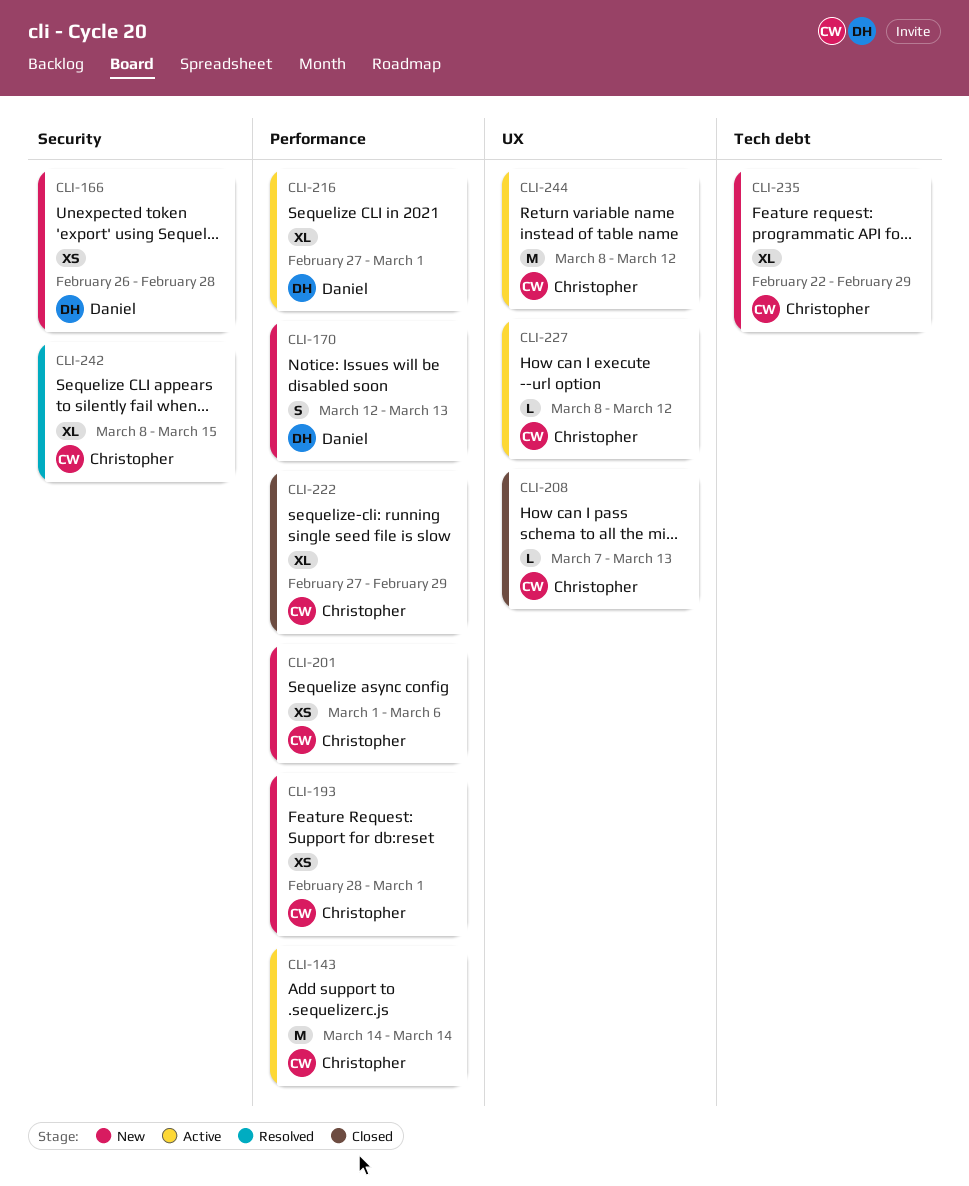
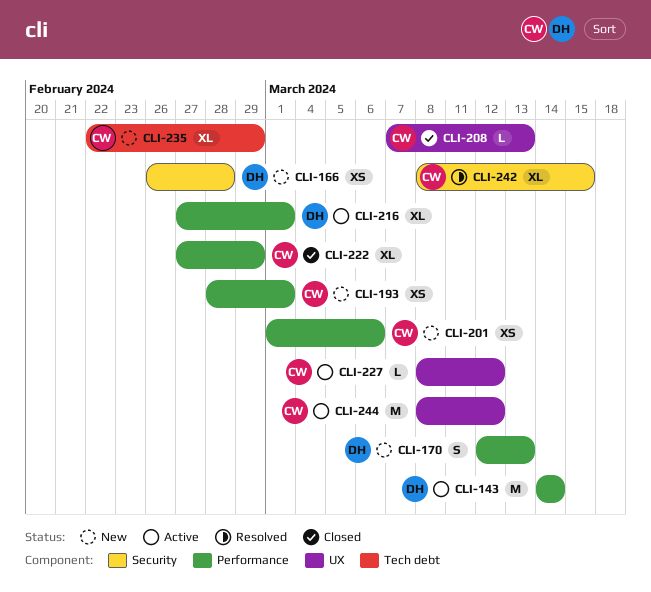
CLI-143, owner: Christopher -> Daniel

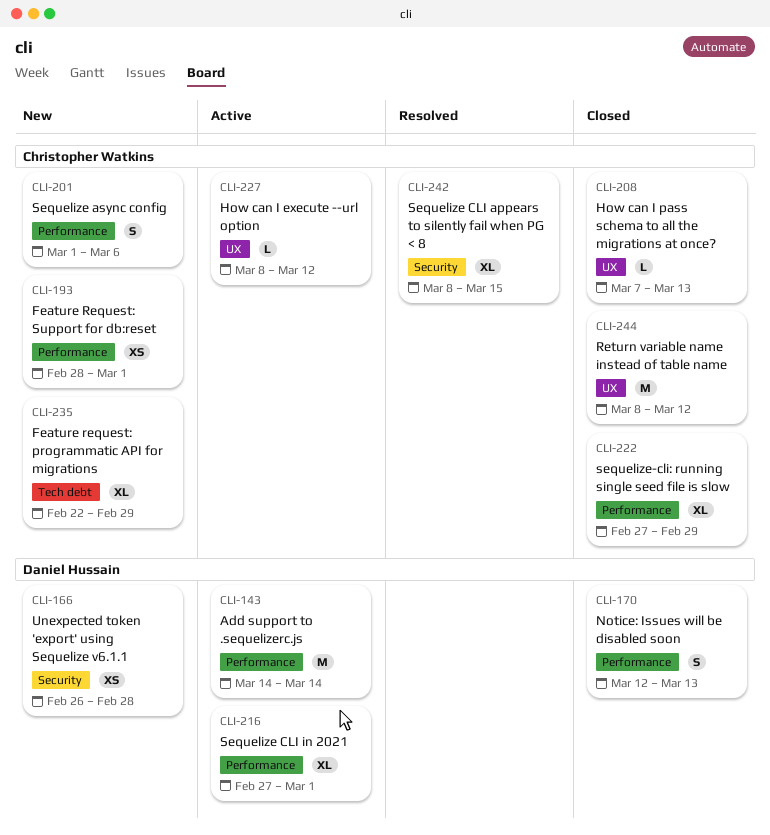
CLI-170, status: New -> Closed
CLI-201, estimate: XS -> S
CLI-244, status: Active -> Closed

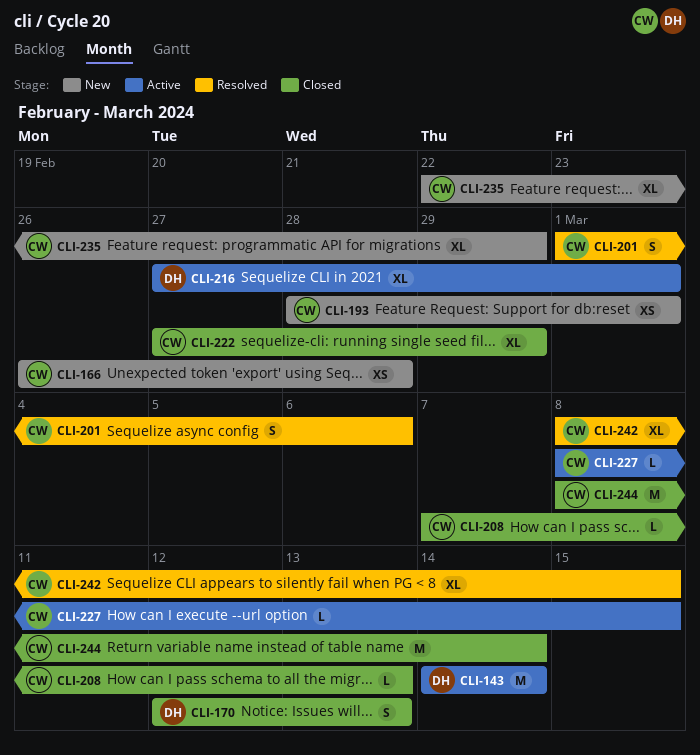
CLI-166, owner: Daniel Hussain -> Christopher Watkins
CLI-201, status: New -> Resolved
CLI-227, due: Mar 12 -> Mar 15
CLI-244, due: Mar 12 -> Mar 14

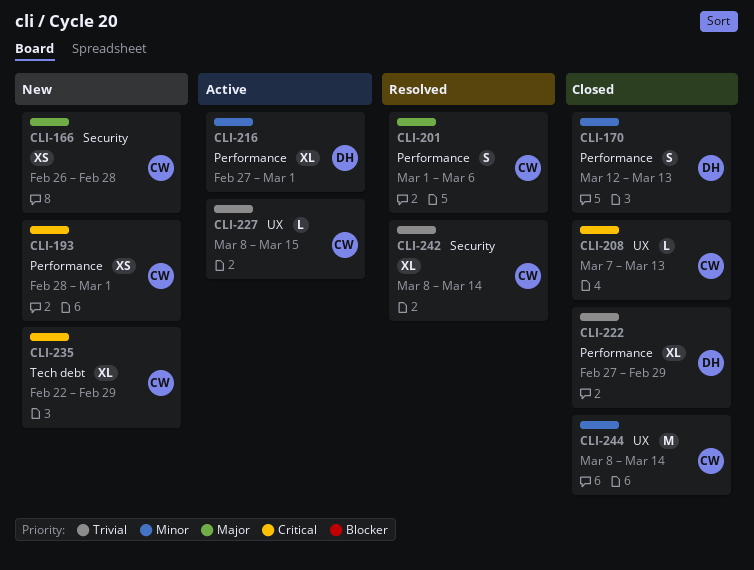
CLI-143: present -> none
CLI-222, owner: CW -> DH
CLI-242, due: Mar 15 -> Mar 14

